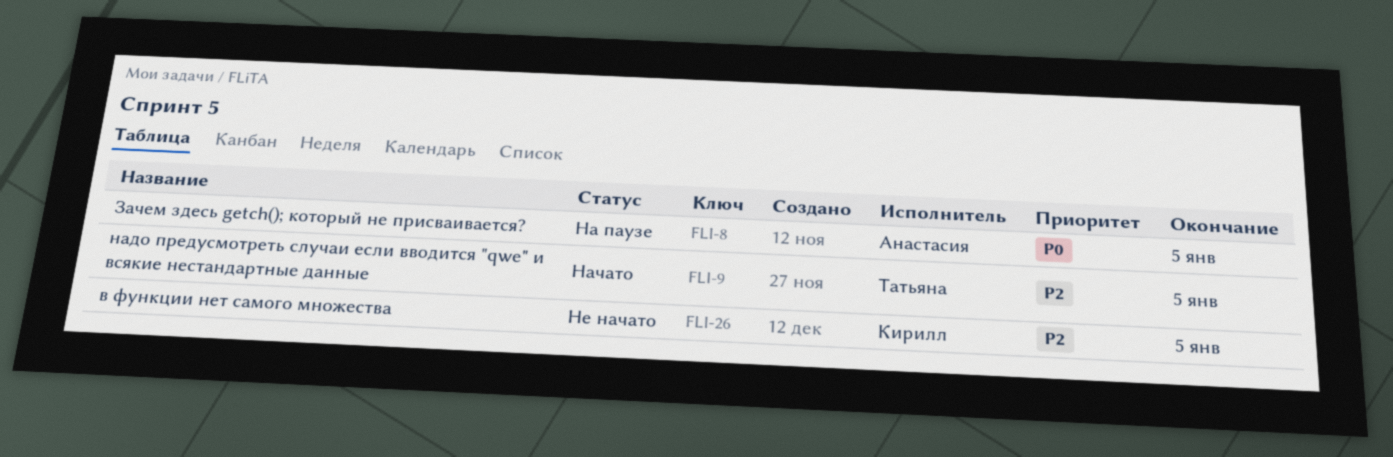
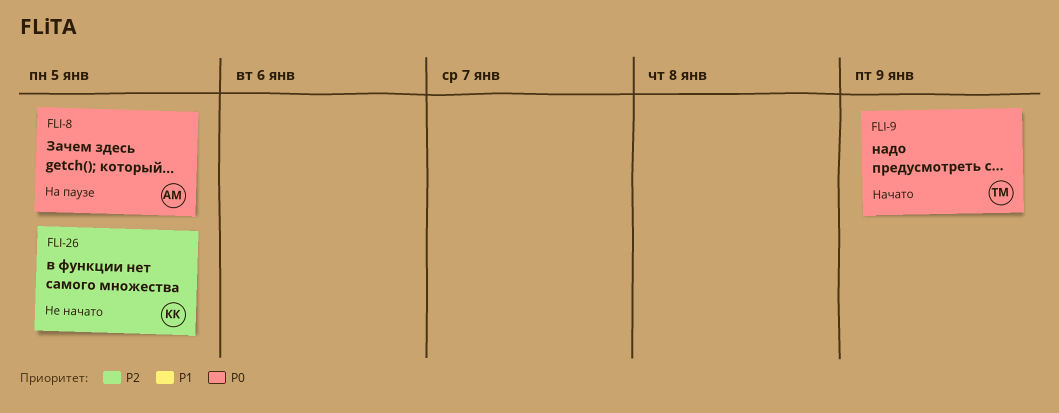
FLI-9, priority: P2 -> P0
FLI-9, due: Jan 5 -> Jan 9

